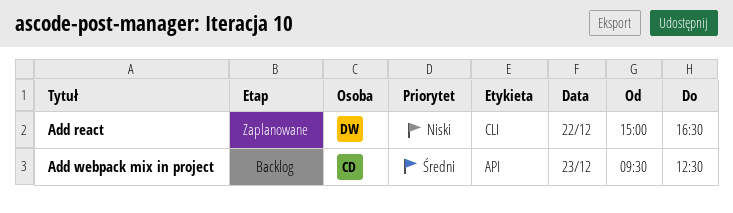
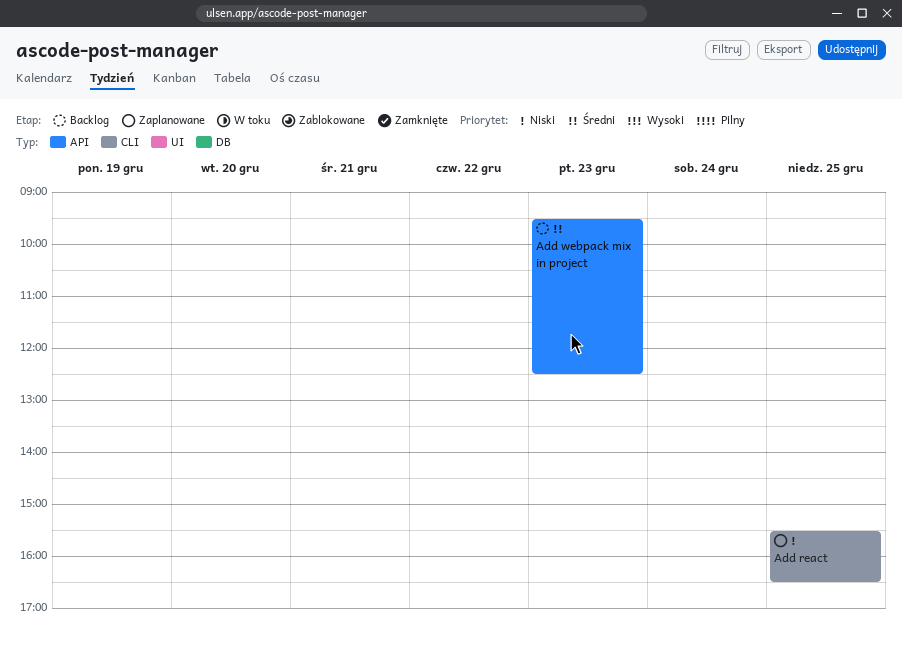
Add react, day: Dec 22 -> Dec 25
Add react, begins: 15:00 -> 15:30

